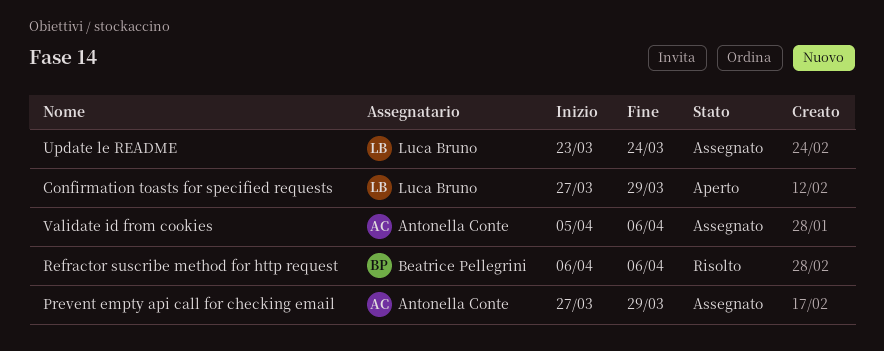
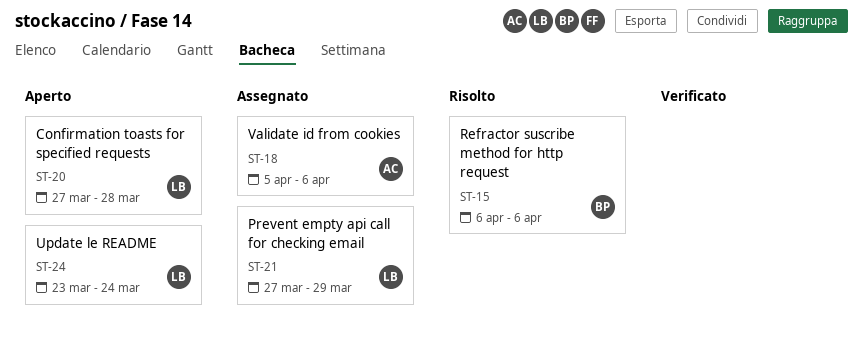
Confirmation toasts for specified requests, due: Mar 29 -> Mar 28
Prevent empty api call for checking email, owner: Antonella Conte -> Luca Bruno
Update le README, status: Assegnato -> Aperto

